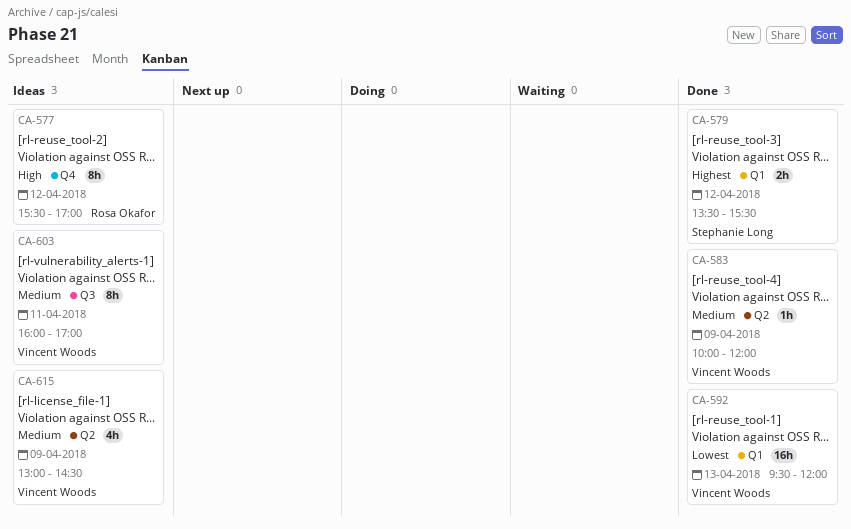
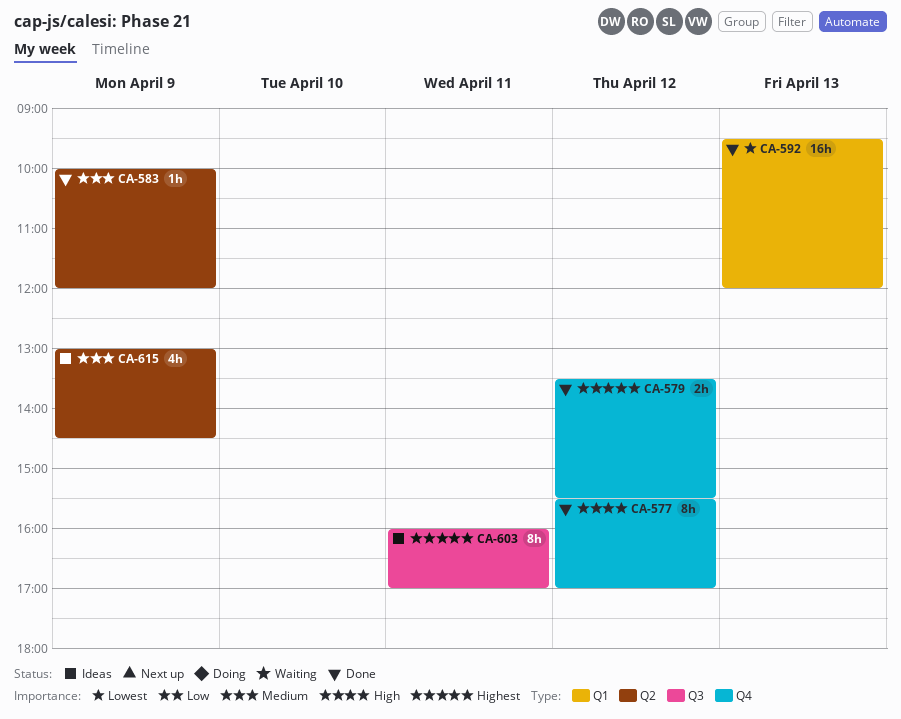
CA-577, status: Ideas -> Done
CA-579, label: Q1 -> Q4
CA-603, priority: Medium -> Highest

